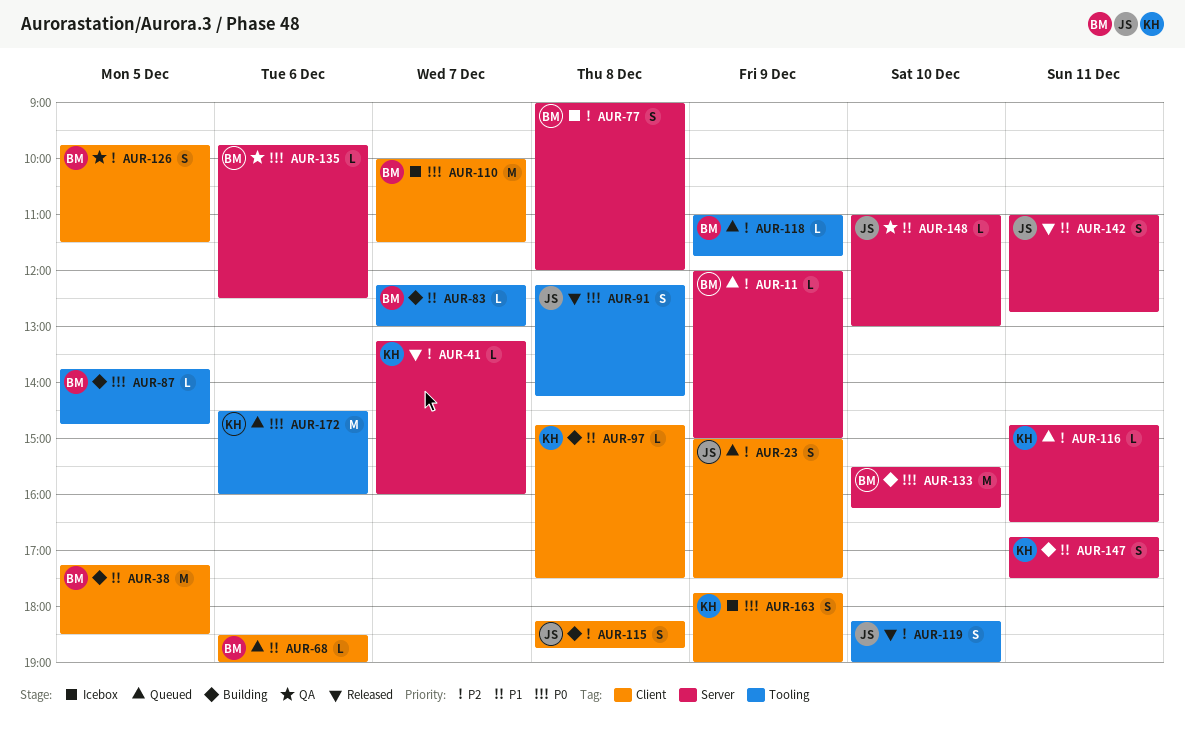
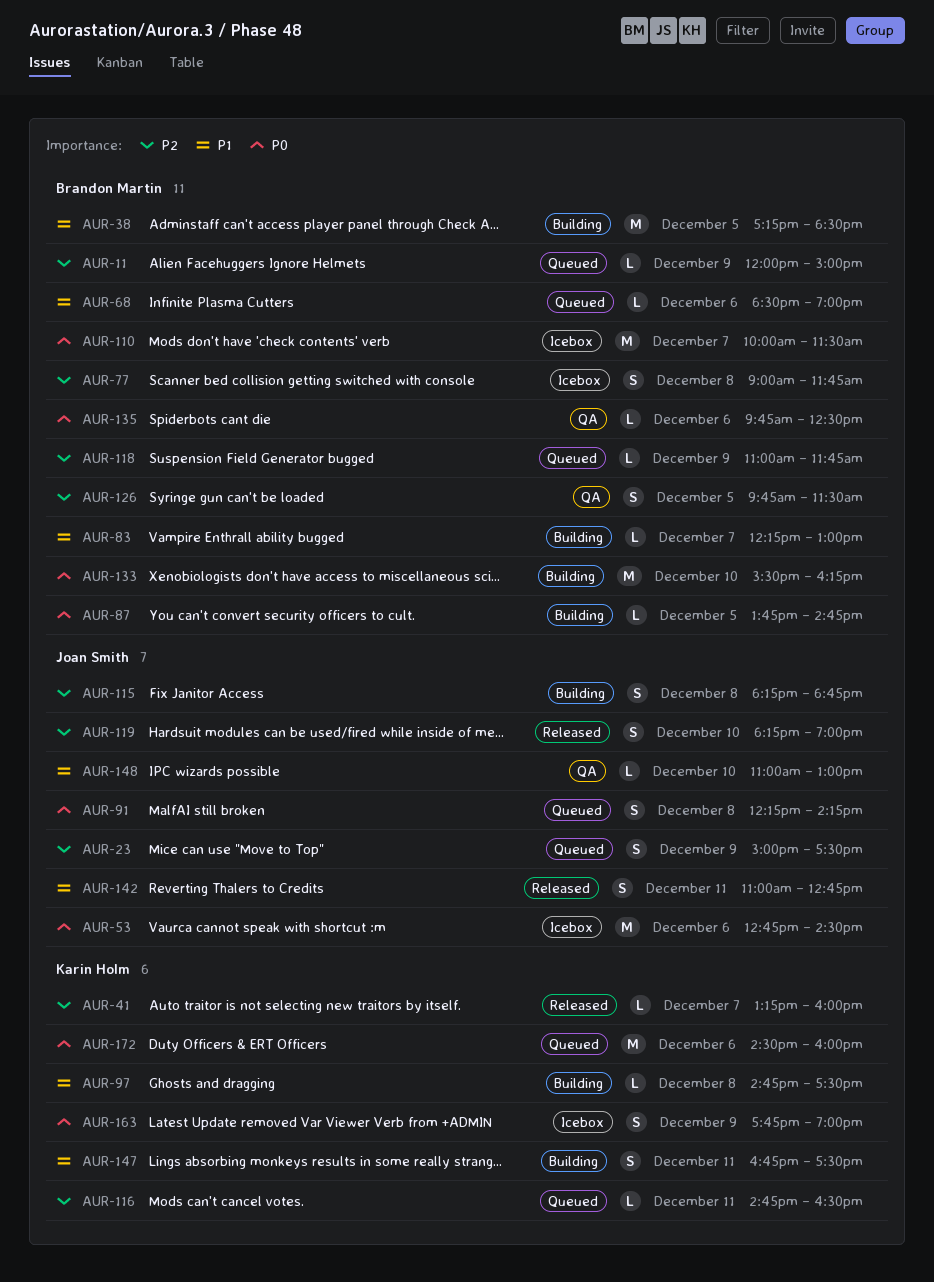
AUR-53: none -> present
AUR-77, ends: 12:00 -> 11:45
AUR-91, status: Released -> Queued

